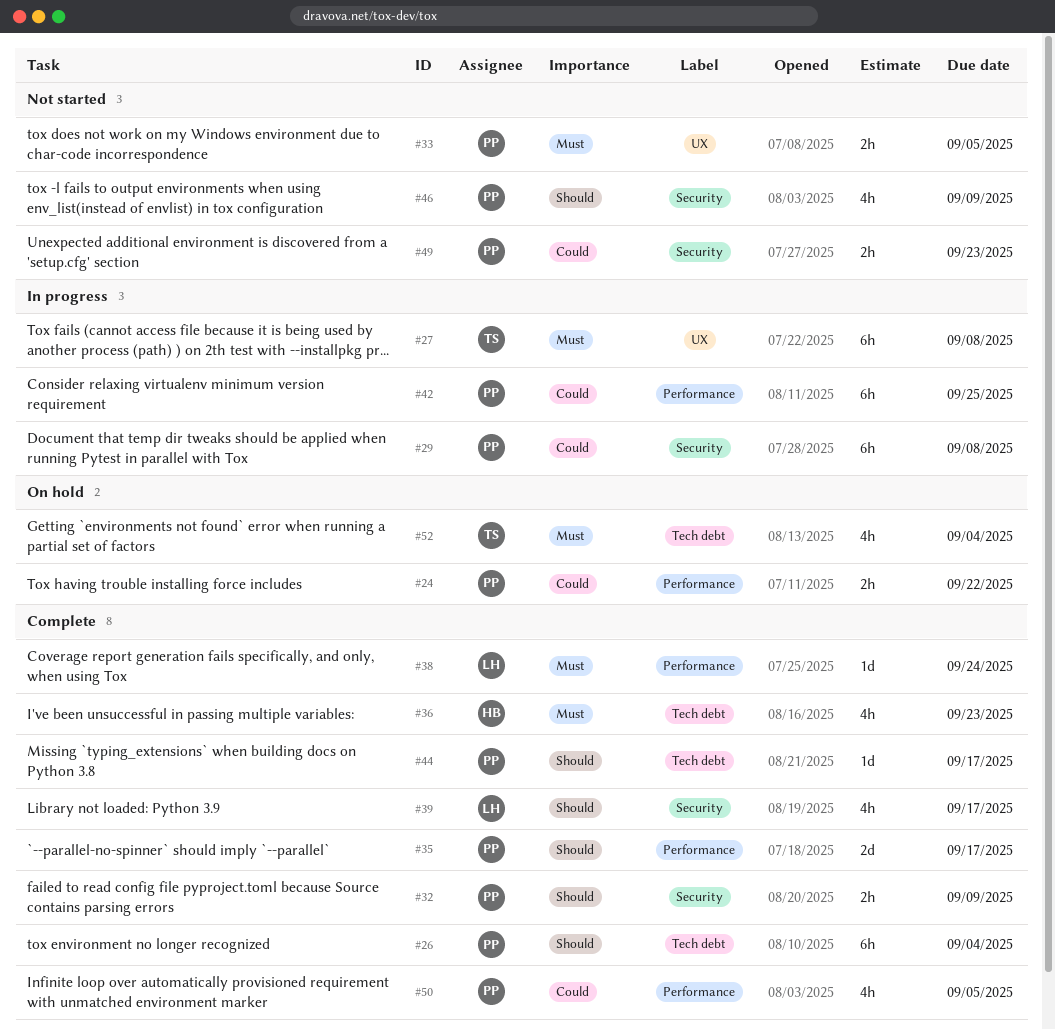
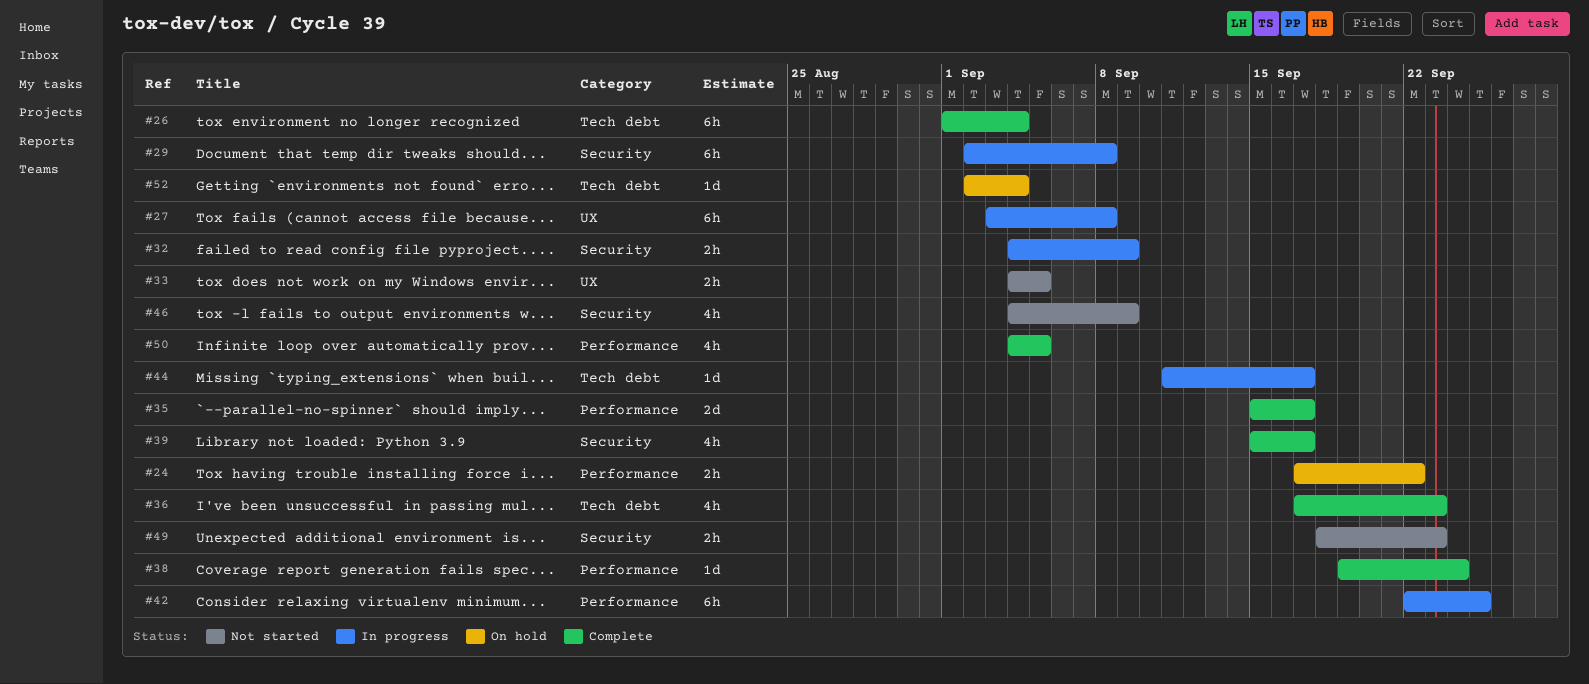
#32, status: Complete -> In progress
#44, status: Complete -> In progress
#52, estimate: 4h -> 1d

